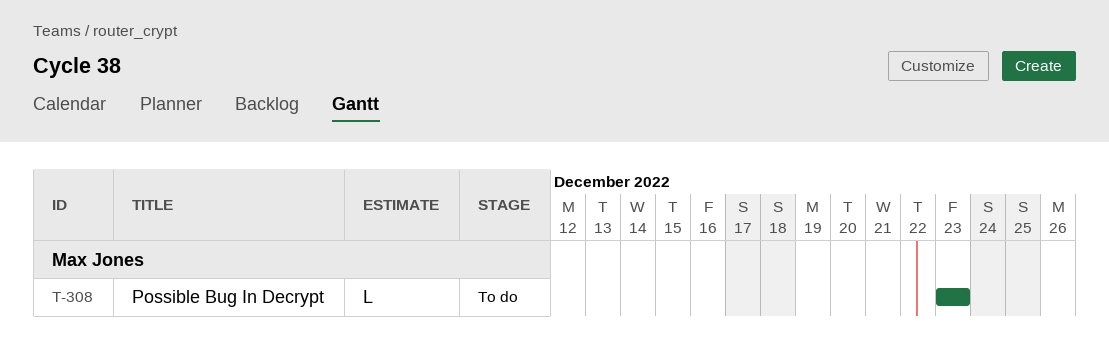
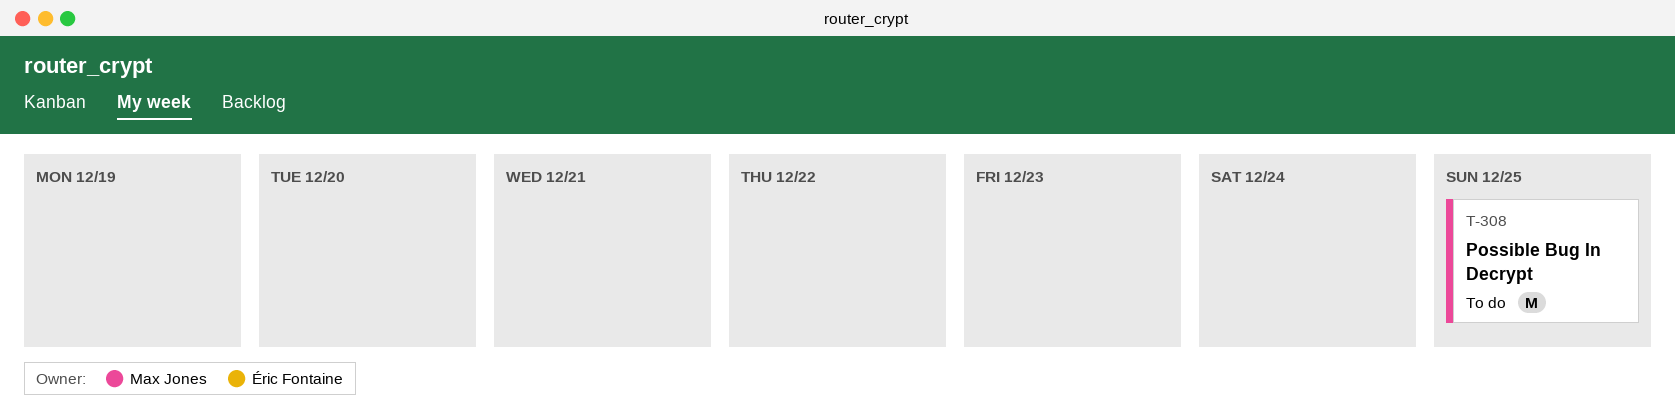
T-308, estimate: L -> M
T-308, due: Dec 23 -> Dec 25

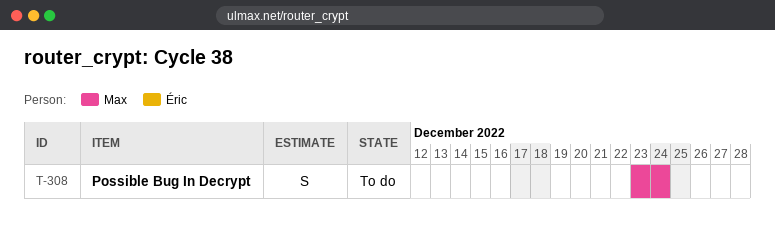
T-308, estimate: M -> S
T-308, due: Dec 25 -> Dec 24

